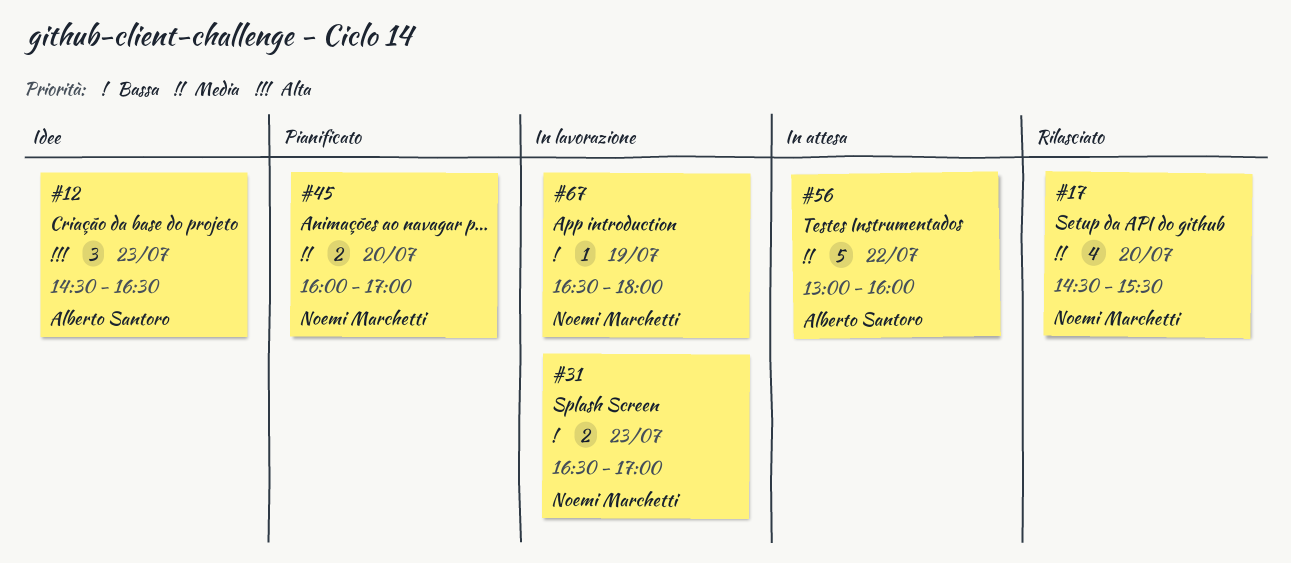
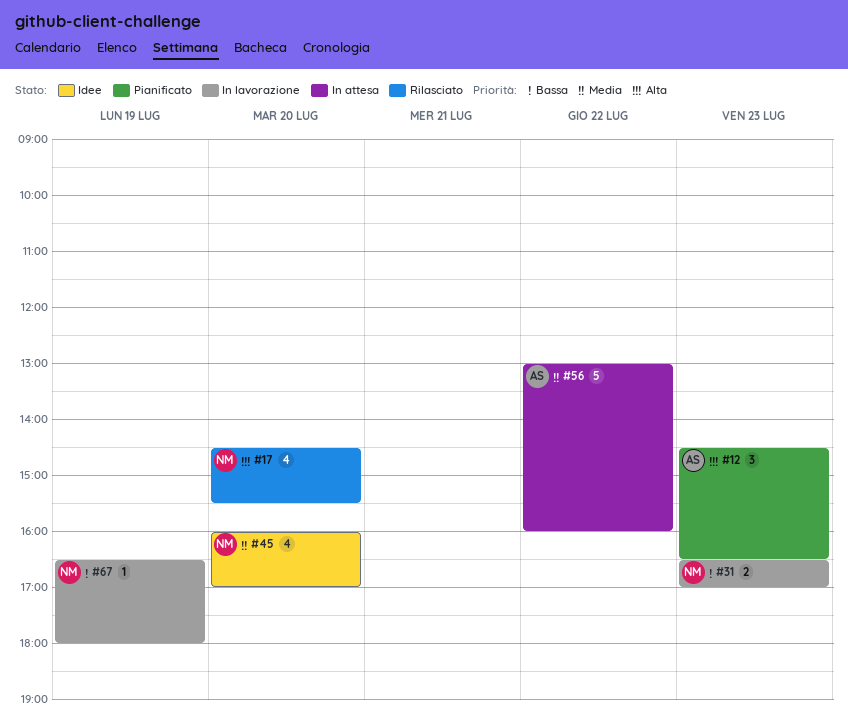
#12, status: Idee -> Pianificato
#17, priority: Media -> Alta
#45, status: Pianificato -> Idee
#45, estimate: 2 -> 4

